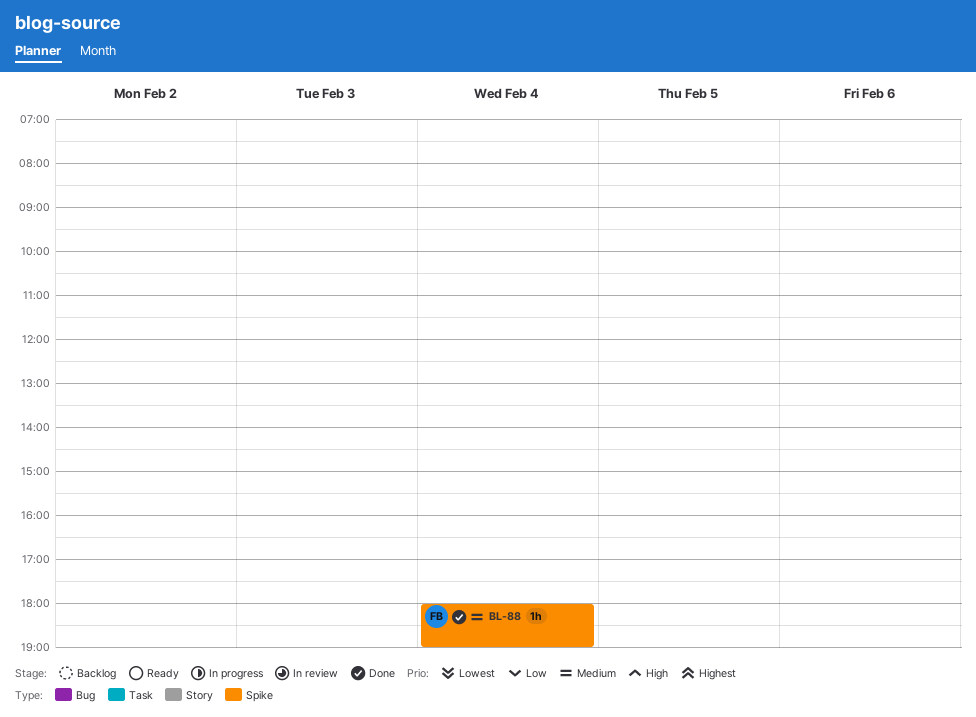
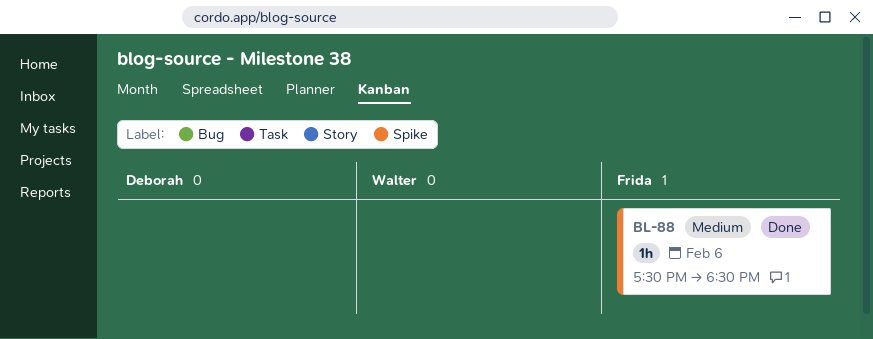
BL-88, day: Feb 4 -> Feb 6
BL-88, begins: 18:00 -> 17:30
BL-88, ends: 19:00 -> 18:30

